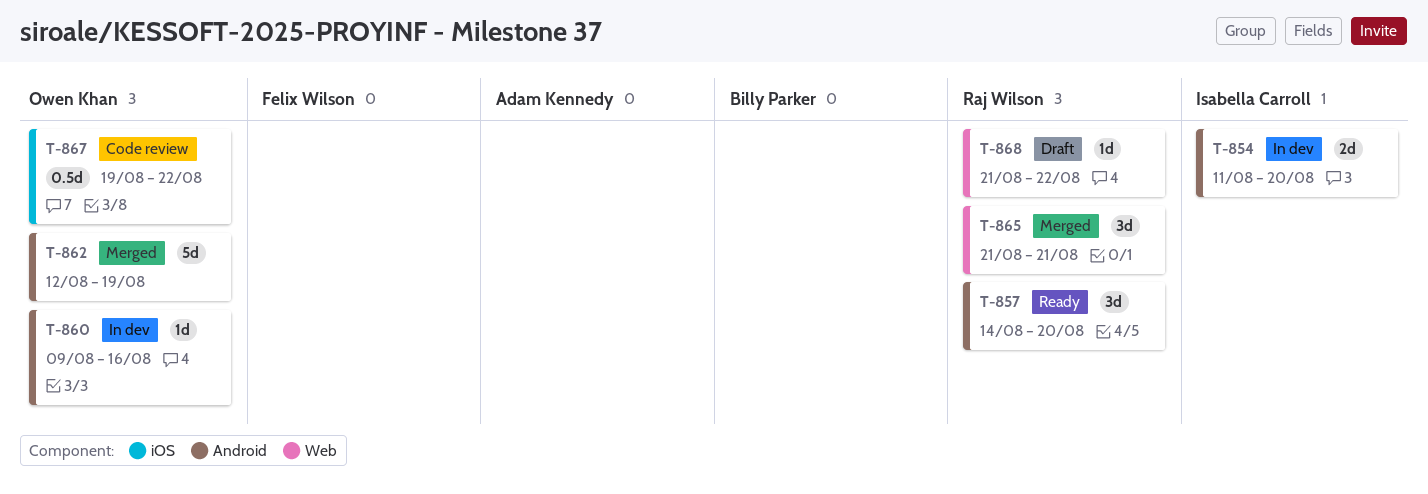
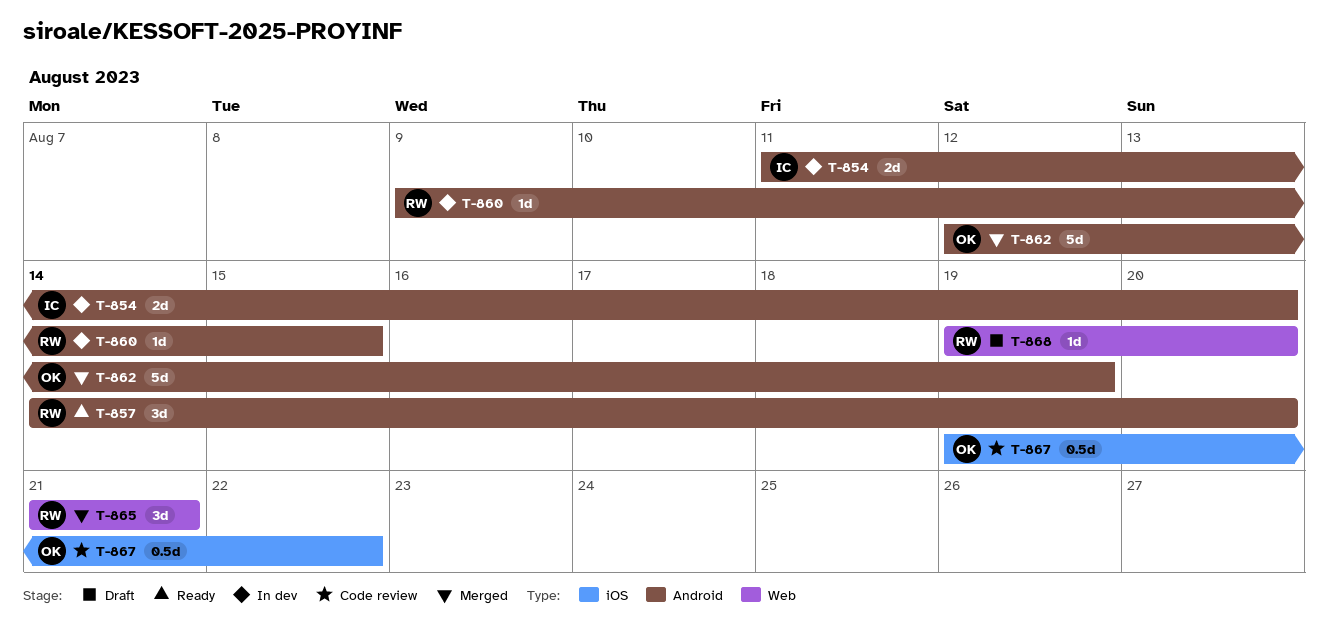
T-860, owner: Owen Khan -> Raj Wilson
T-860, due: Aug 16 -> Aug 15
T-868, start: Aug 21 -> Aug 19
T-868, due: Aug 22 -> Aug 20

